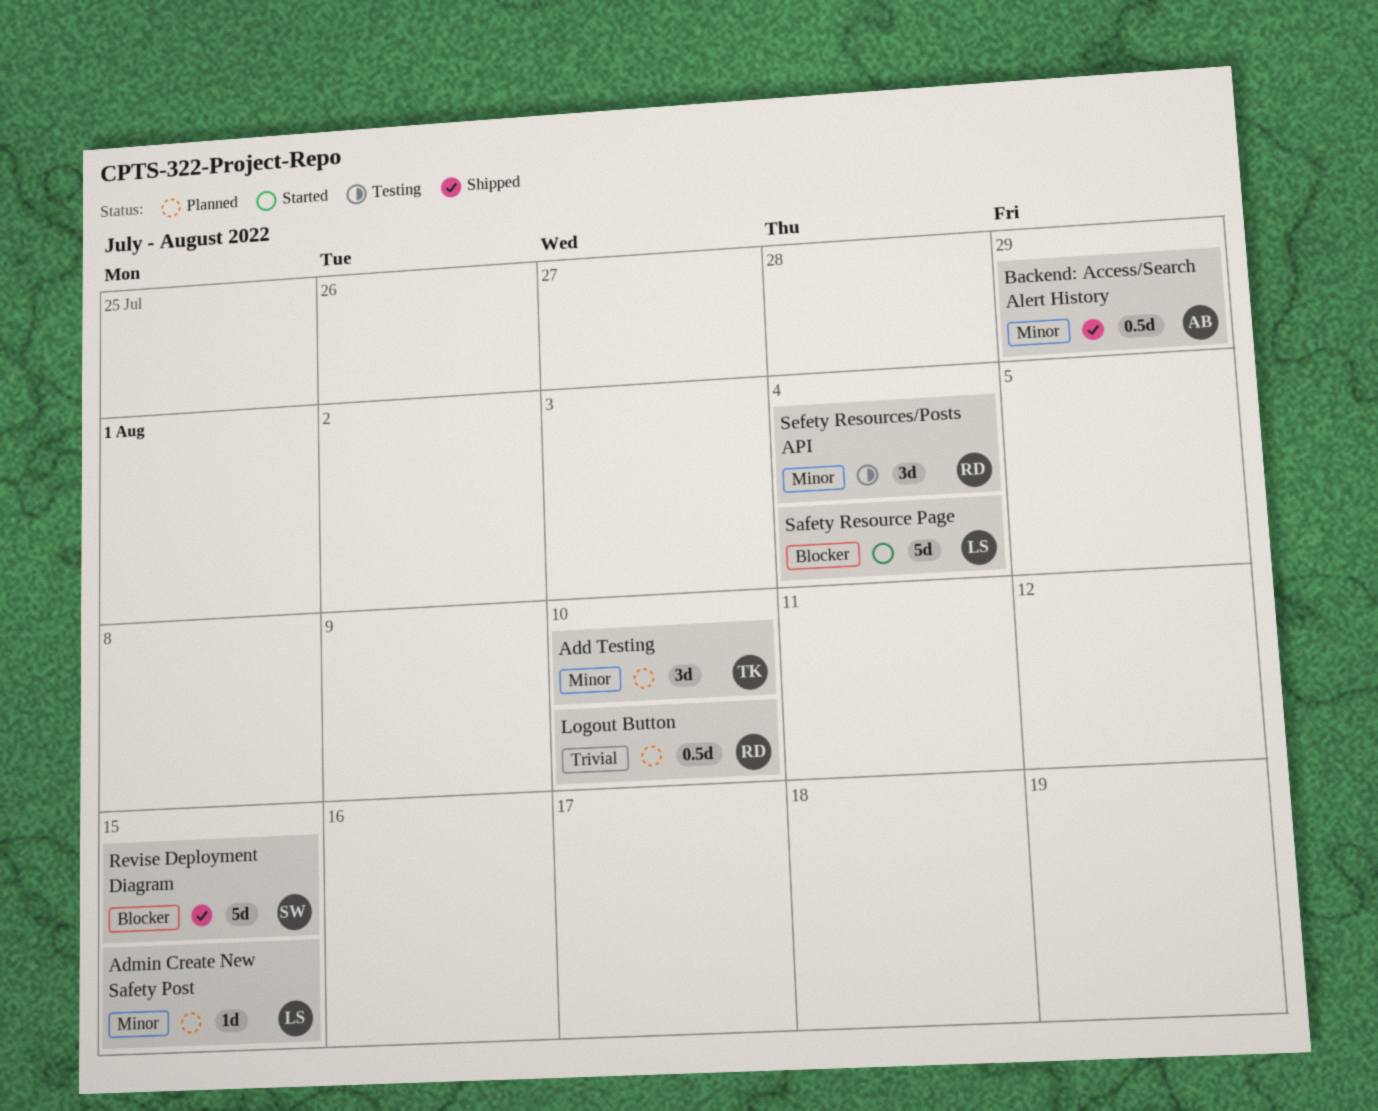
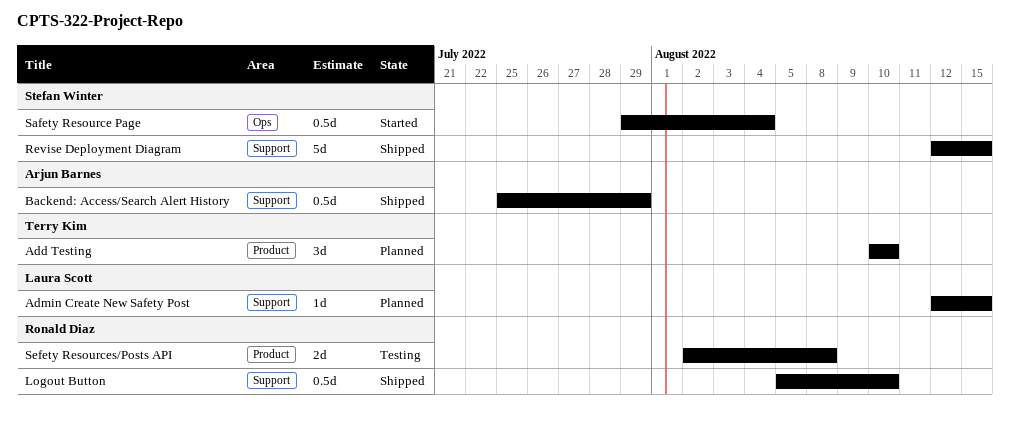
Logout Button, status: Planned -> Shipped
Safety Resource Page, owner: Laura Scott -> Stefan Winter
Safety Resource Page, estimate: 5d -> 0.5d
Sefety Resources/Posts API, estimate: 3d -> 2d
Sefety Resources/Posts API, due: Aug 4 -> Aug 8

